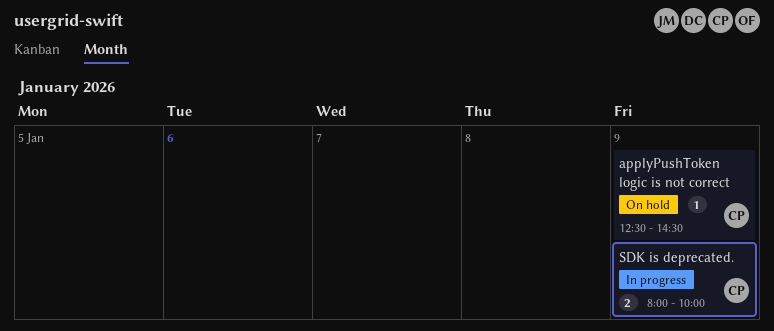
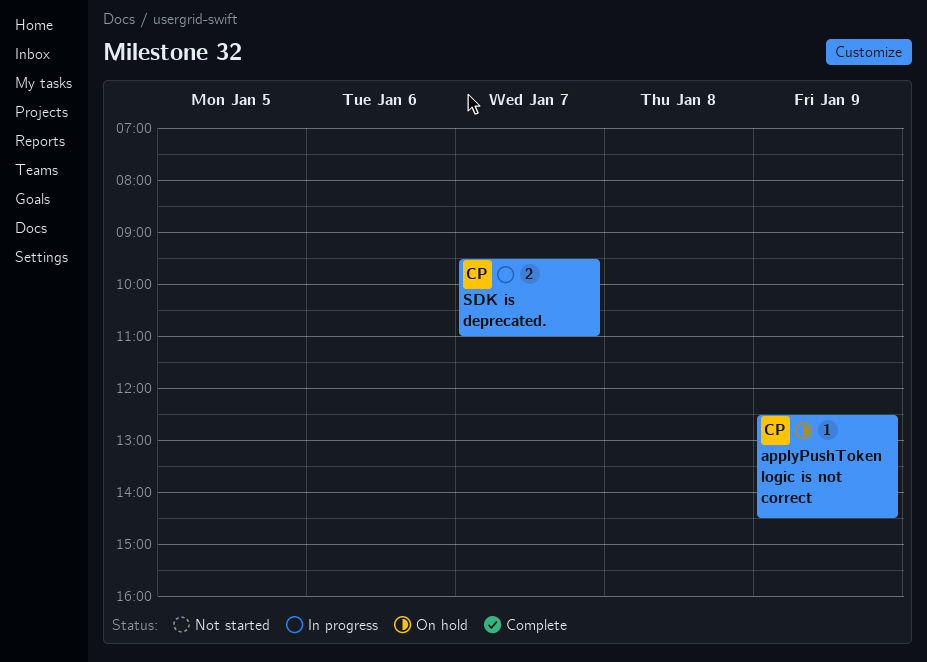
SDK is deprecated., day: Jan 9 -> Jan 7
SDK is deprecated., begins: 08:00 -> 09:30
SDK is deprecated., ends: 10:00 -> 11:00

